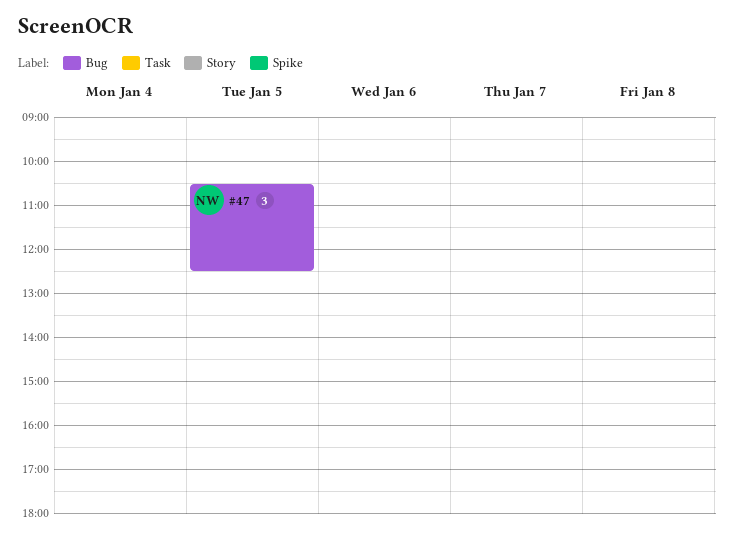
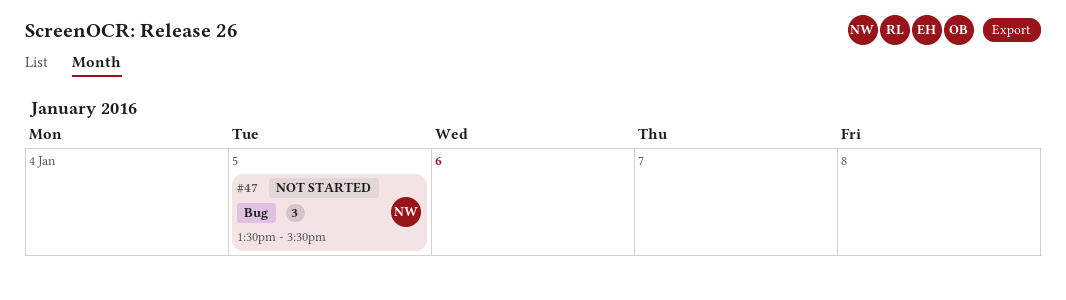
#47, begins: 10:30 -> 13:30
#47, ends: 12:30 -> 15:30

